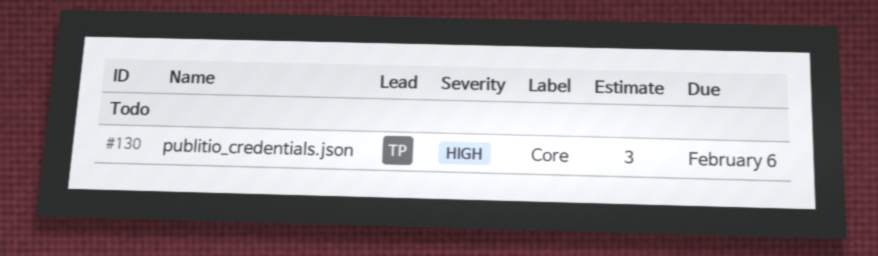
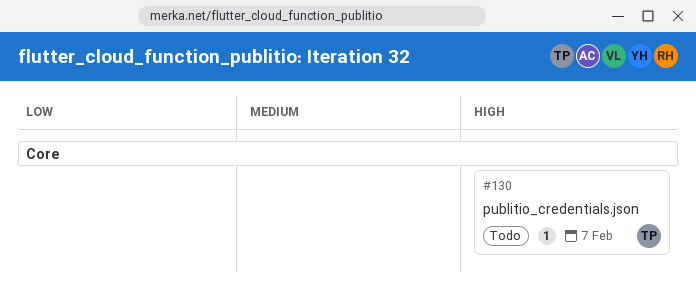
#130, estimate: 3 -> 1
#130, due: Feb 6 -> Feb 7

